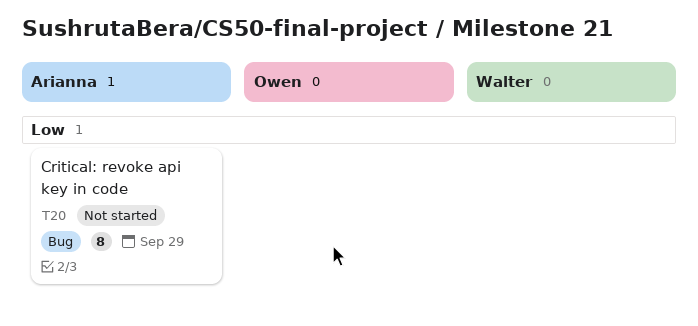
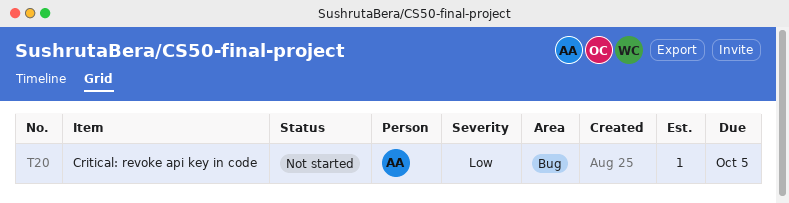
T20, estimate: 8 -> 1
T20, due: Sep 29 -> Oct 5

